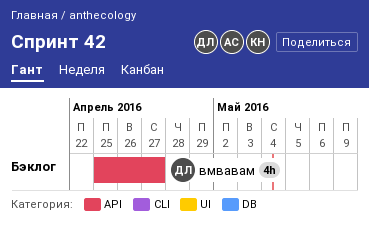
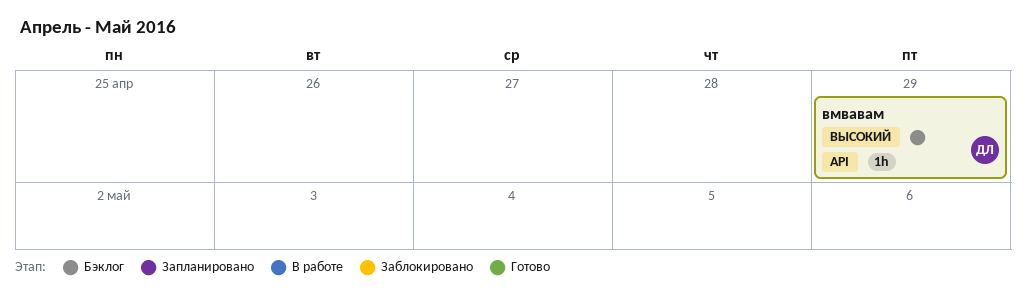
вмвавам, estimate: 4h -> 1h
вмвавам, due: Apr 27 -> Apr 29

